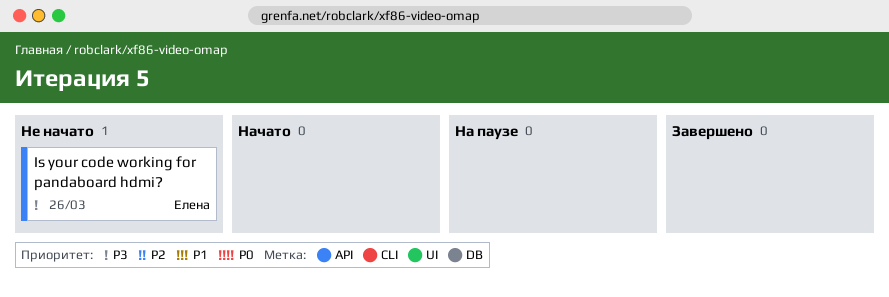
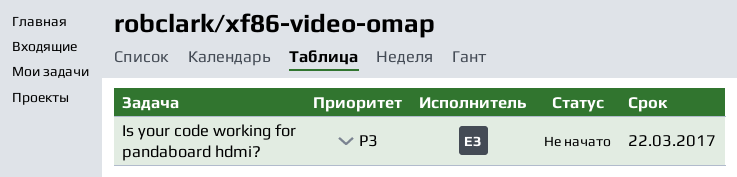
Is your code working for pandaboard hdmi?, due: Mar 26 -> Mar 22

